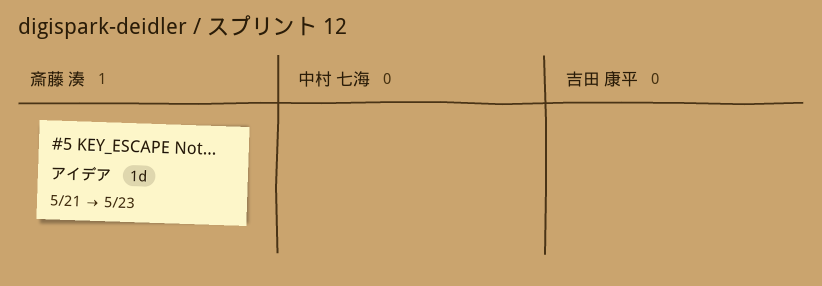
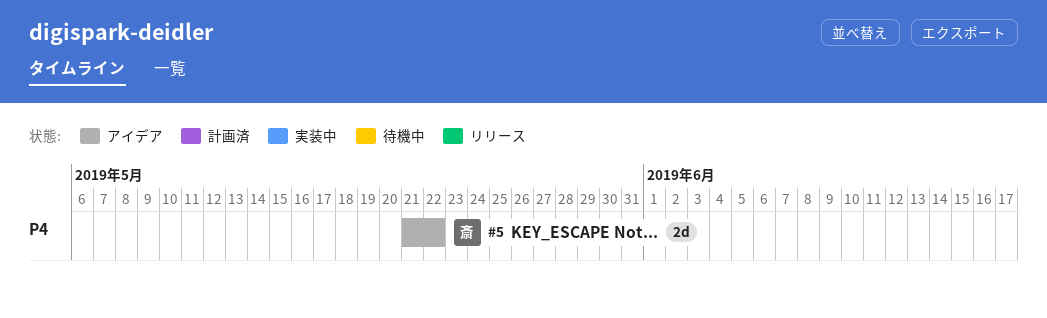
#5, estimate: 1d -> 2d
#5, due: May 23 -> May 22

